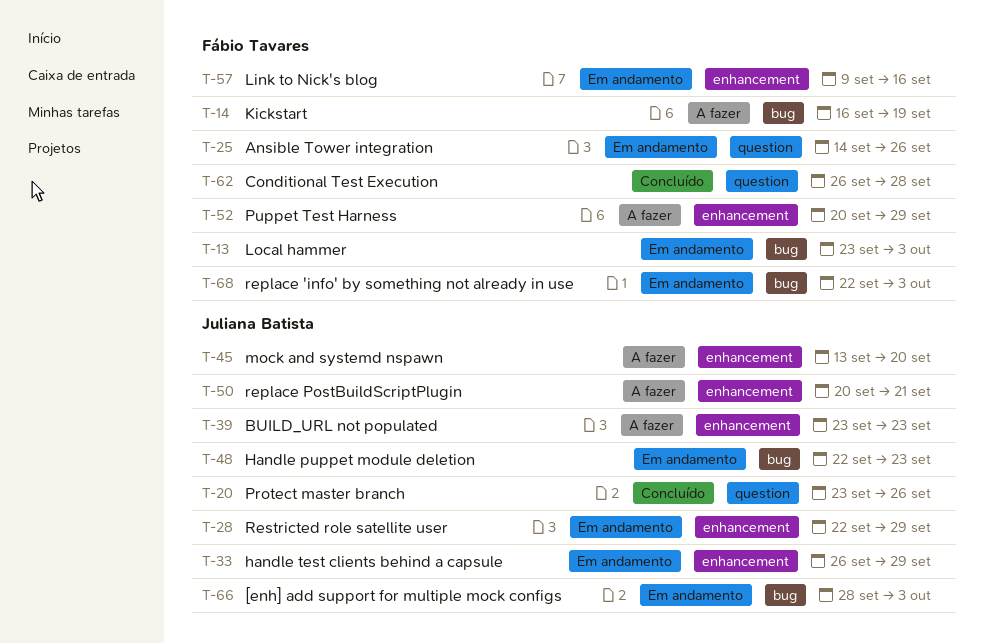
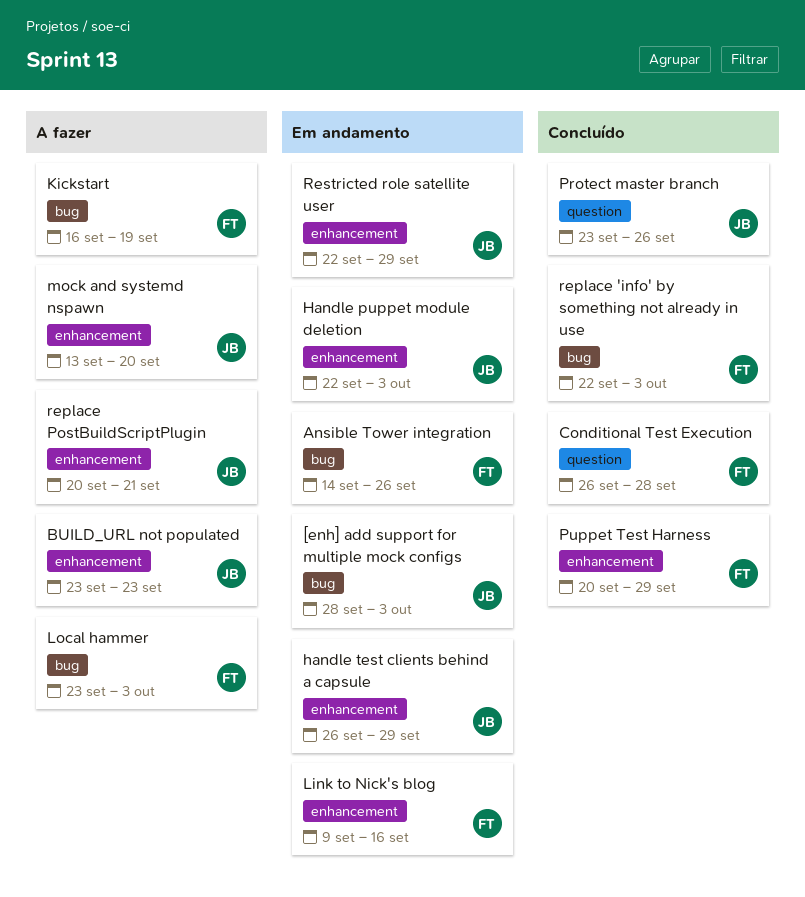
Ansible Tower integration, label: question -> bug
Handle puppet module deletion, label: bug -> enhancement
Handle puppet module deletion, due: Sep 23 -> Oct 3
Local hammer, status: Em andamento -> A fazer
Puppet Test Harness, status: A fazer -> Concluído
replace 'info' by something not already in use, status: Em andamento -> Concluído

